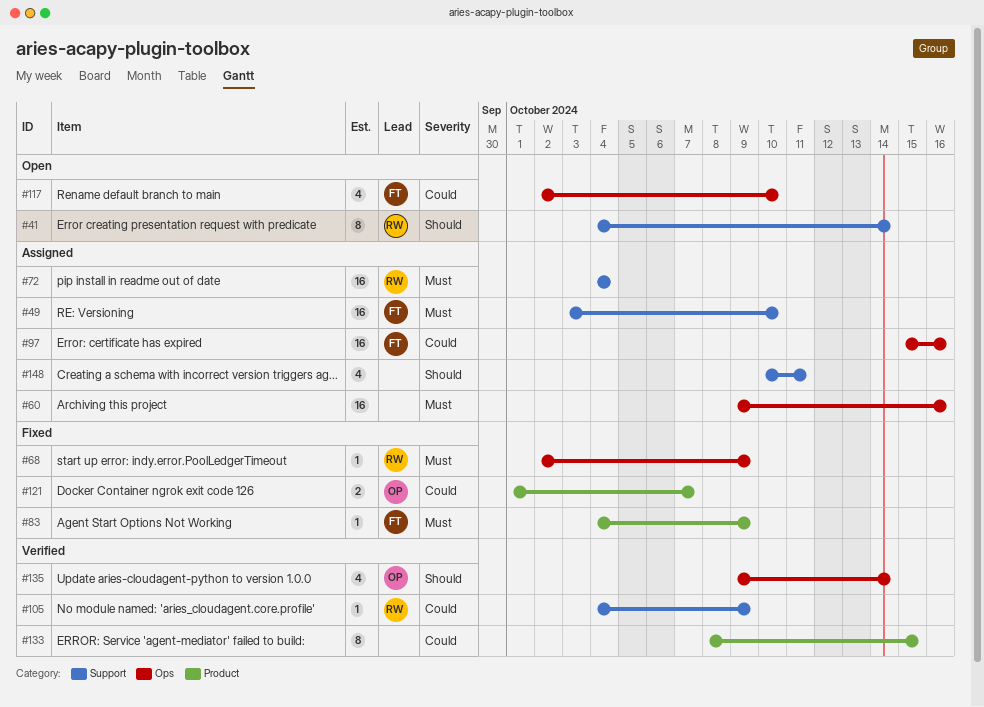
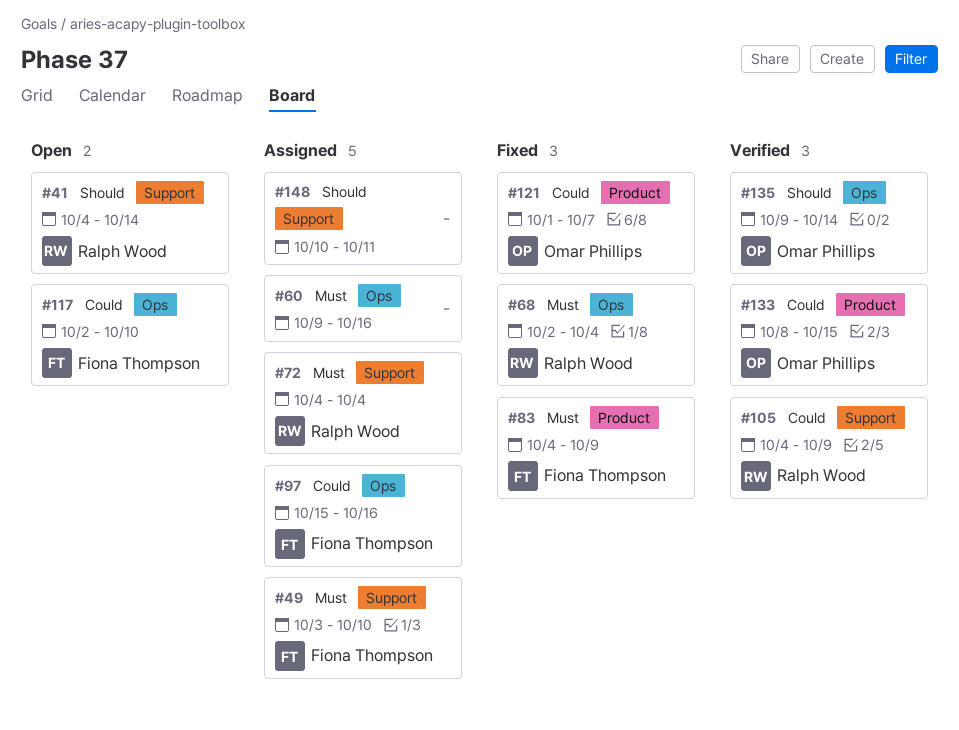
#68, due: Oct 9 -> Oct 4
#133, owner: none -> Omar Phillips

